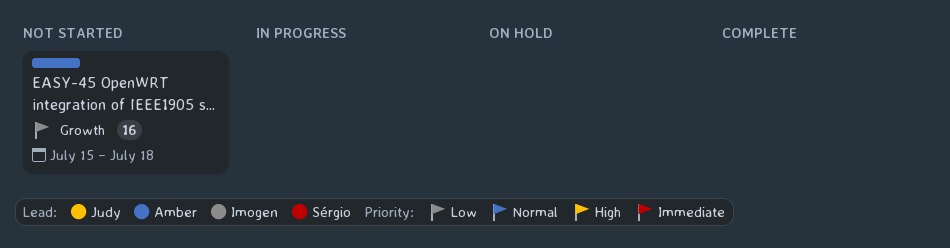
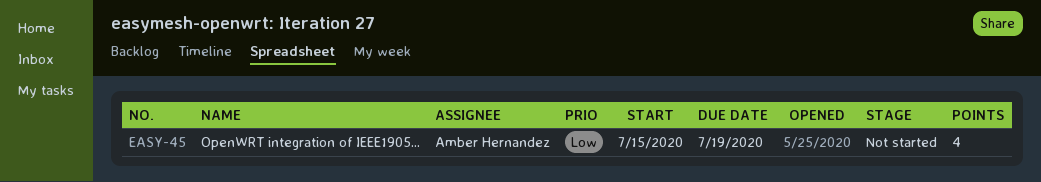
EASY-45, estimate: 16 -> 4
EASY-45, due: Jul 18 -> Jul 19

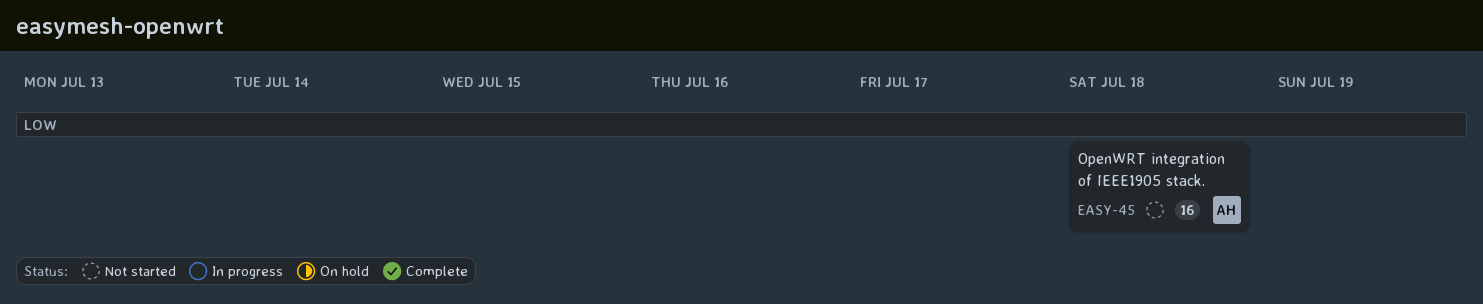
EASY-45, estimate: 4 -> 16
EASY-45, due: Jul 19 -> Jul 18

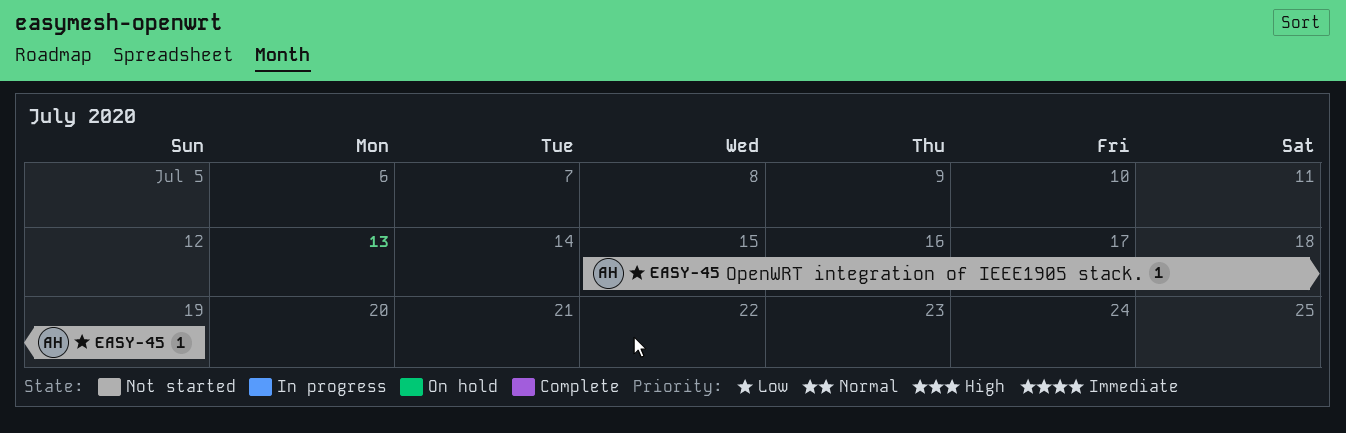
EASY-45, estimate: 16 -> 1
EASY-45, due: Jul 18 -> Jul 19

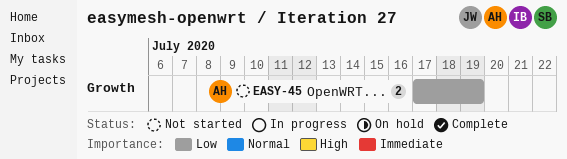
EASY-45, estimate: 1 -> 2
EASY-45, start: Jul 15 -> Jul 17

